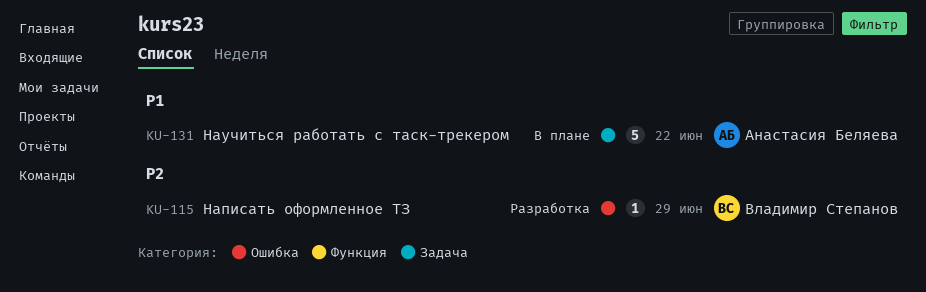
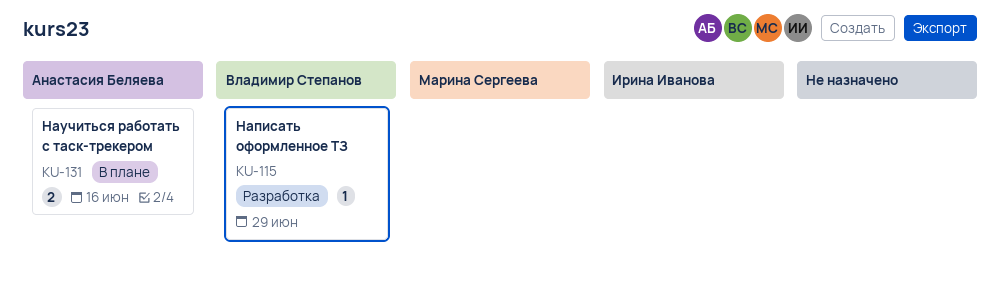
KU-131, estimate: 5 -> 2
KU-131, due: Jun 22 -> Jun 16

